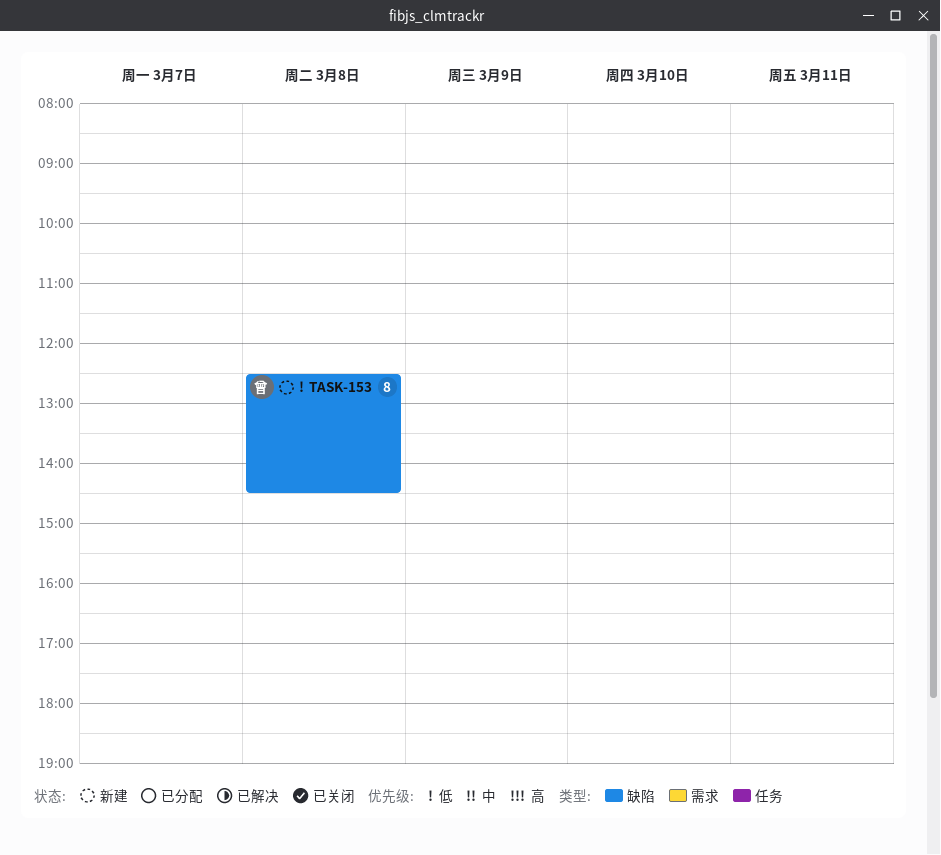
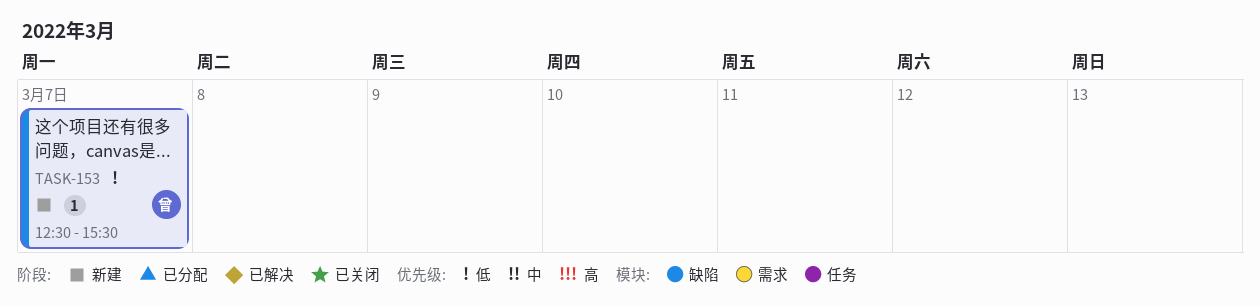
TASK-153, estimate: 8 -> 1
TASK-153, day: Mar 8 -> Mar 7
TASK-153, ends: 14:30 -> 15:30

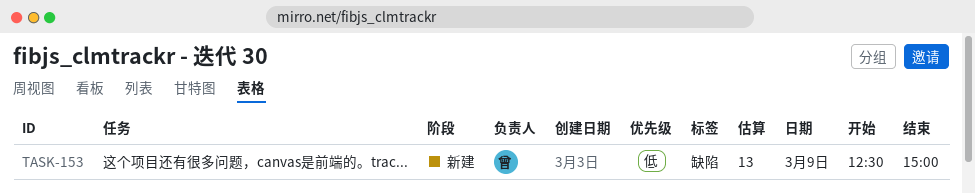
TASK-153, estimate: 1 -> 13
TASK-153, day: Mar 7 -> Mar 9
TASK-153, ends: 15:30 -> 15:00

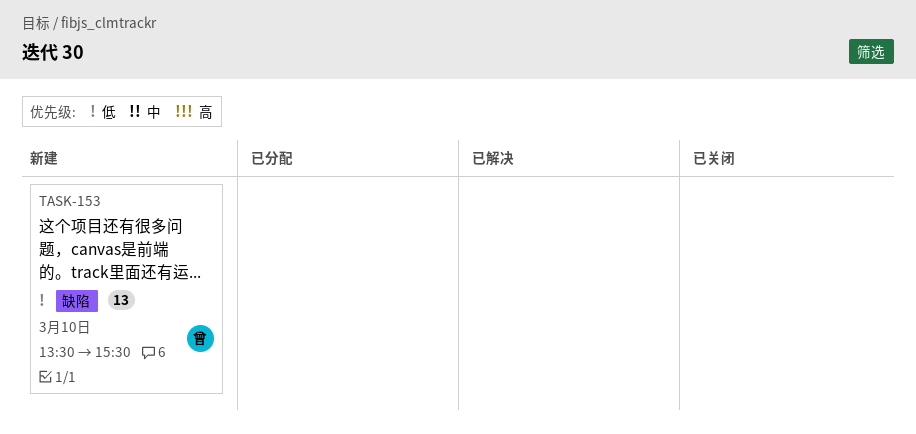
TASK-153, day: Mar 9 -> Mar 10
TASK-153, begins: 12:30 -> 13:30
TASK-153, ends: 15:00 -> 15:30

